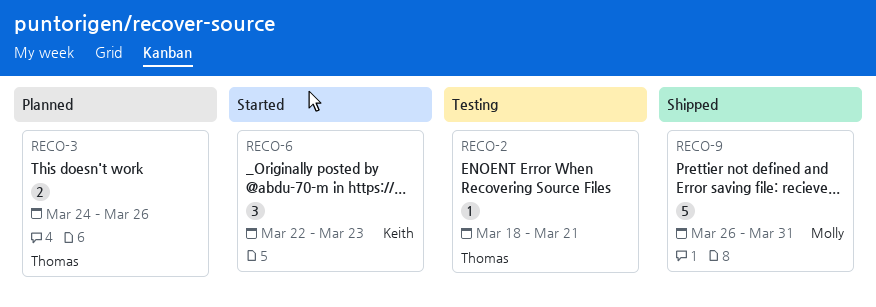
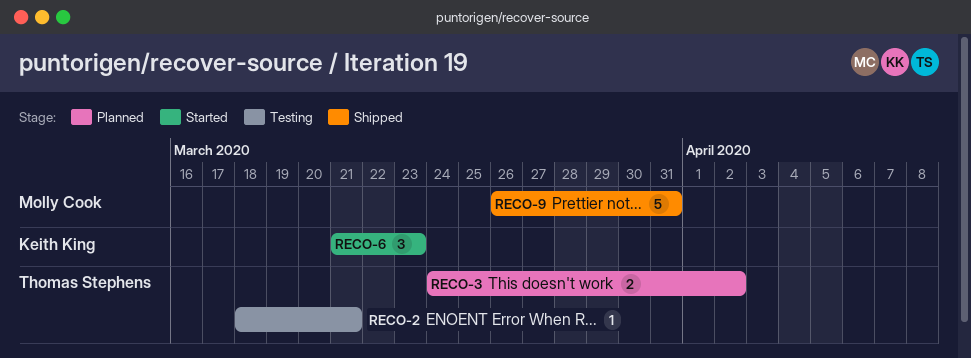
RECO-3, due: Mar 26 -> Apr 2
RECO-6, start: Mar 22 -> Mar 21

